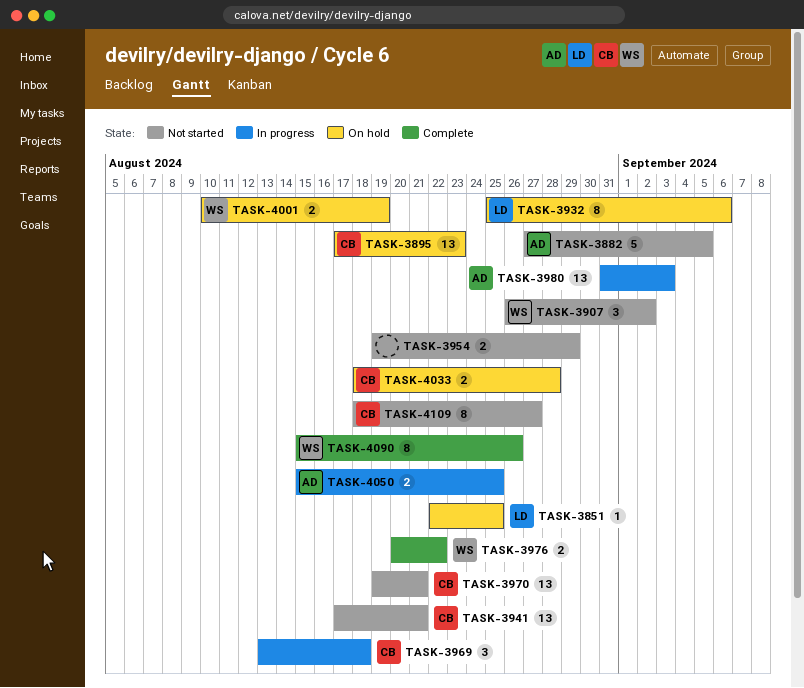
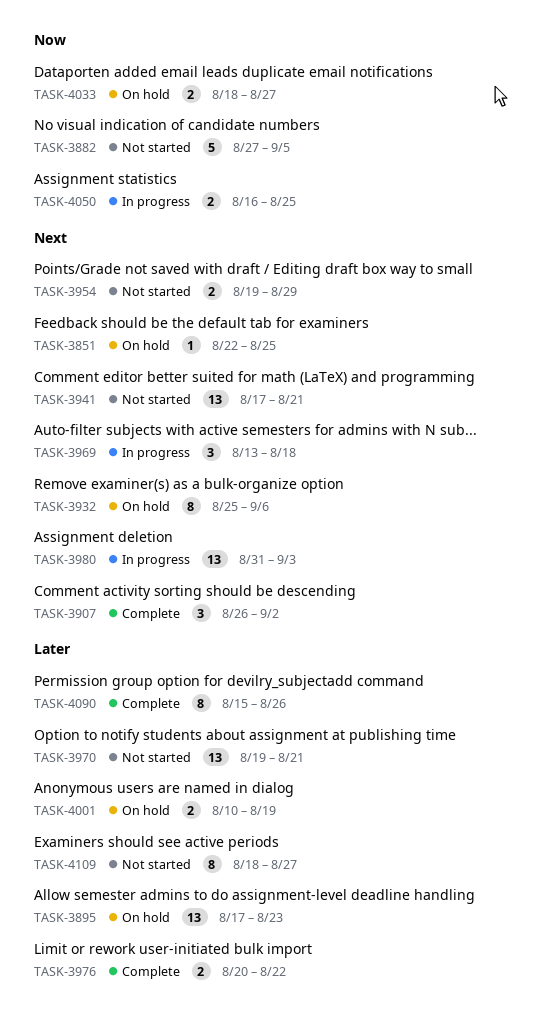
TASK-3907, status: Not started -> Complete
TASK-4033, due: Aug 28 -> Aug 27
TASK-4050, start: Aug 15 -> Aug 16

